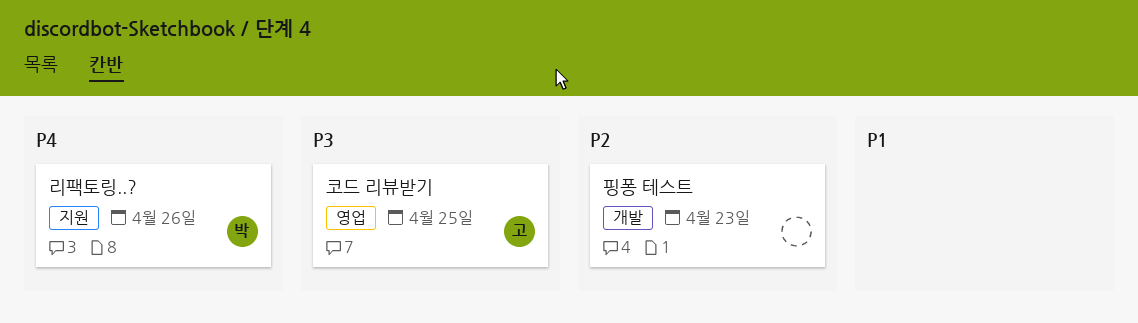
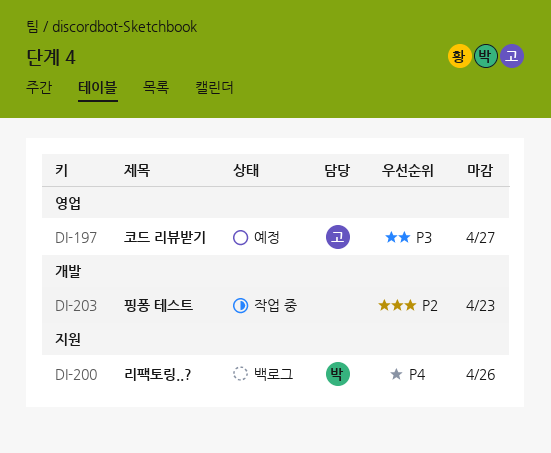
코드 리뷰받기, due: Apr 25 -> Apr 27

